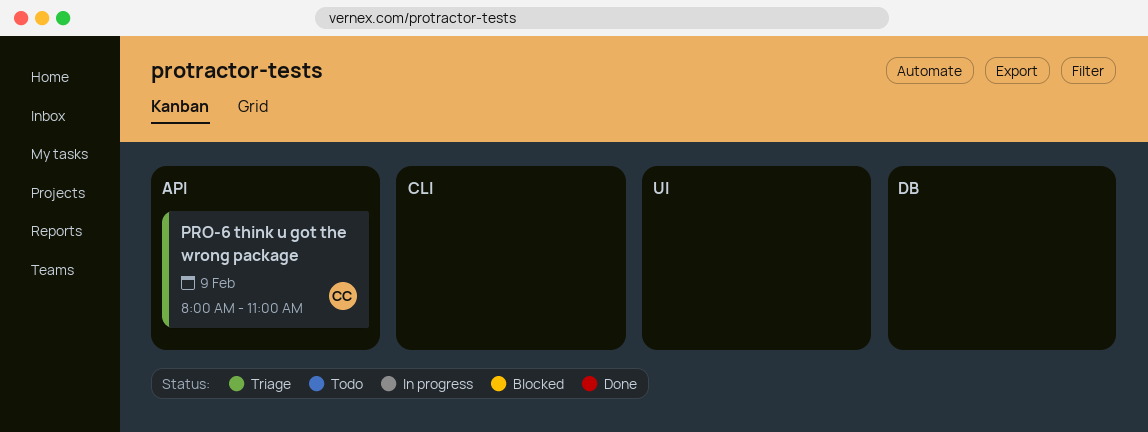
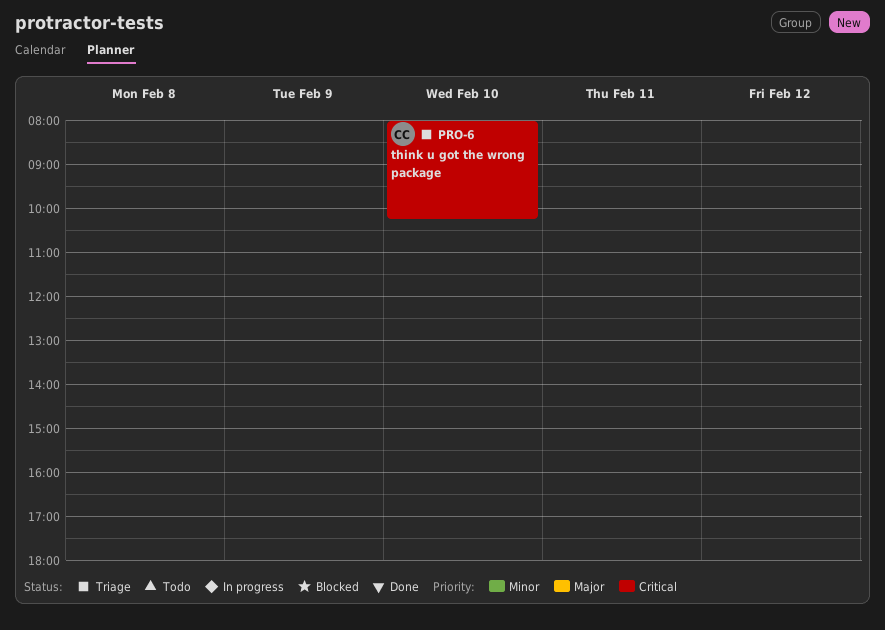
PRO-6, day: Feb 9 -> Feb 10
PRO-6, ends: 11:00 -> 10:15

